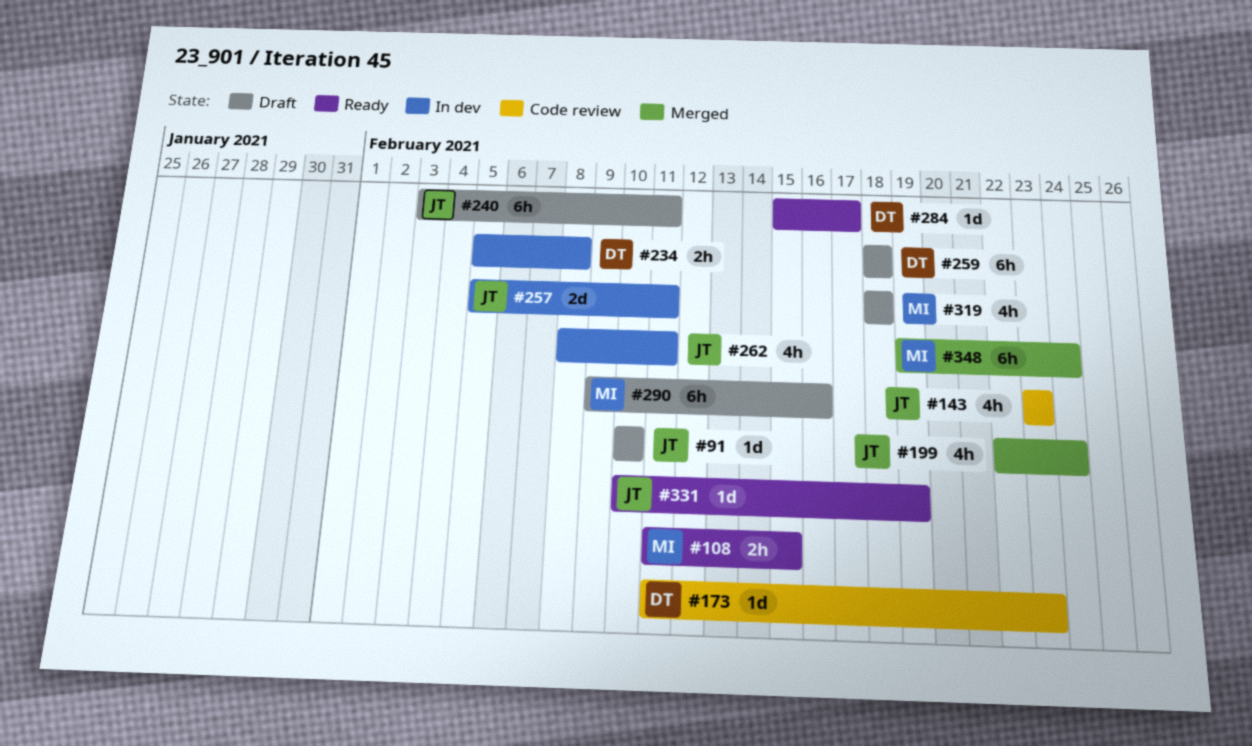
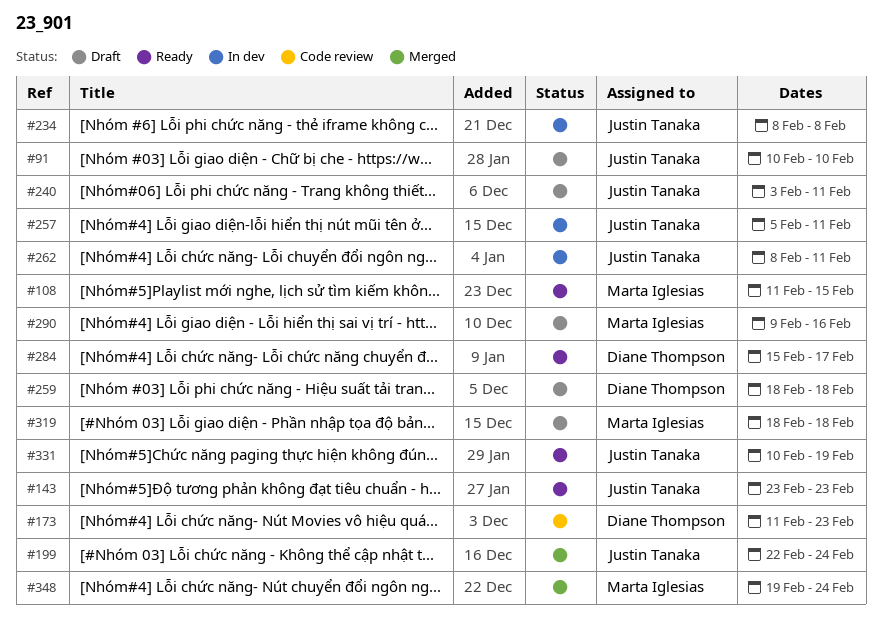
#143, status: Code review -> Ready
#234, owner: Diane Thompson -> Justin Tanaka
#234, start: Feb 5 -> Feb 8

